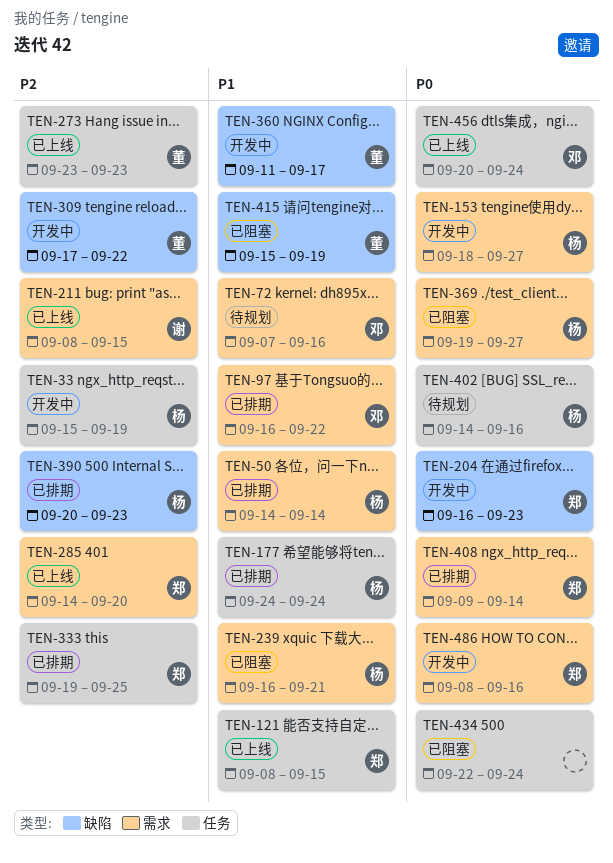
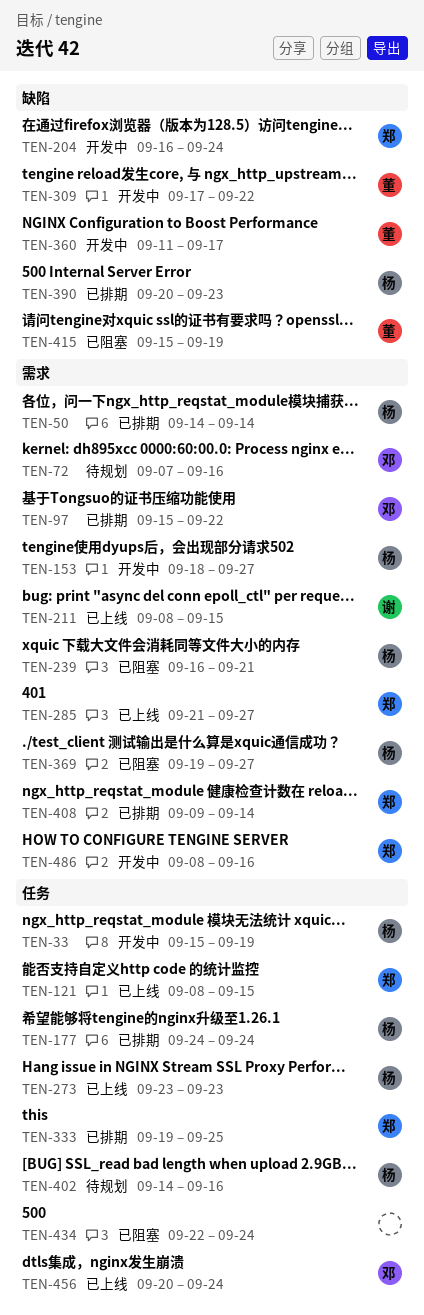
TEN-97, start: Sep 16 -> Sep 15
TEN-204, due: Sep 23 -> Sep 24
TEN-273, owner: 董 -> 杨
TEN-285, start: Sep 14 -> Sep 21
TEN-285, due: Sep 20 -> Sep 27

